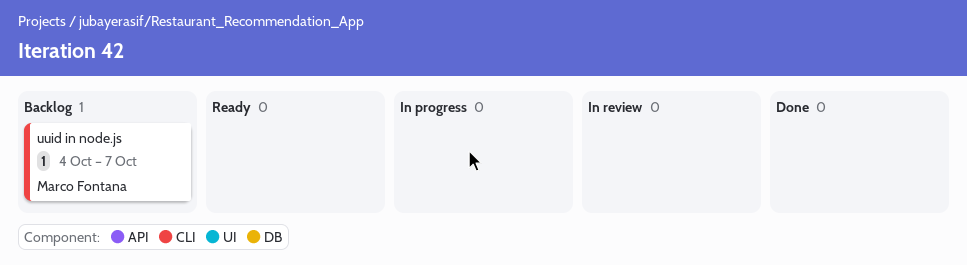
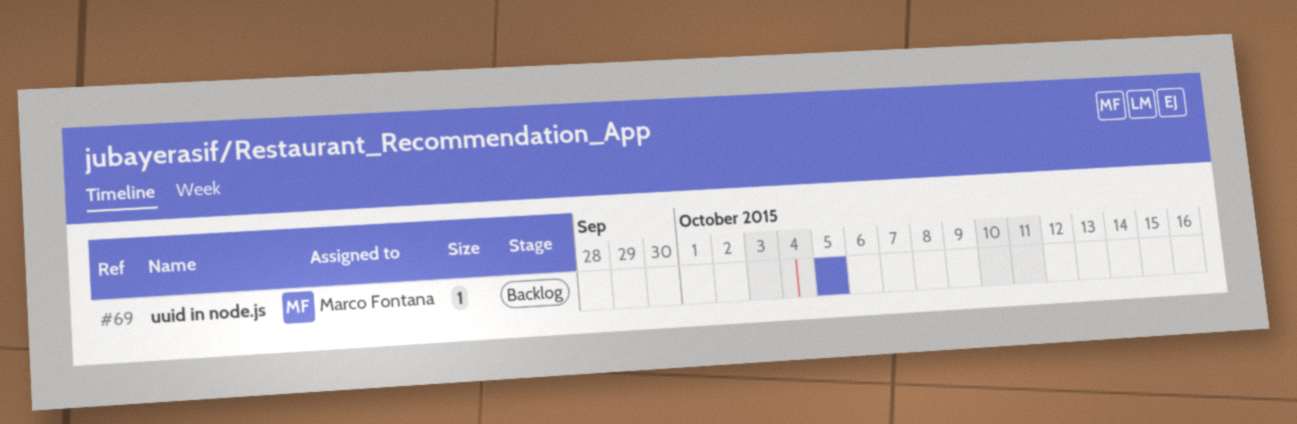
uuid in node.js, start: Oct 4 -> Oct 5
uuid in node.js, due: Oct 7 -> Oct 5

